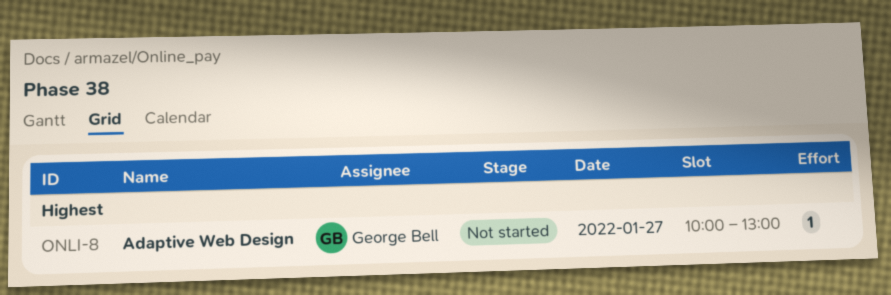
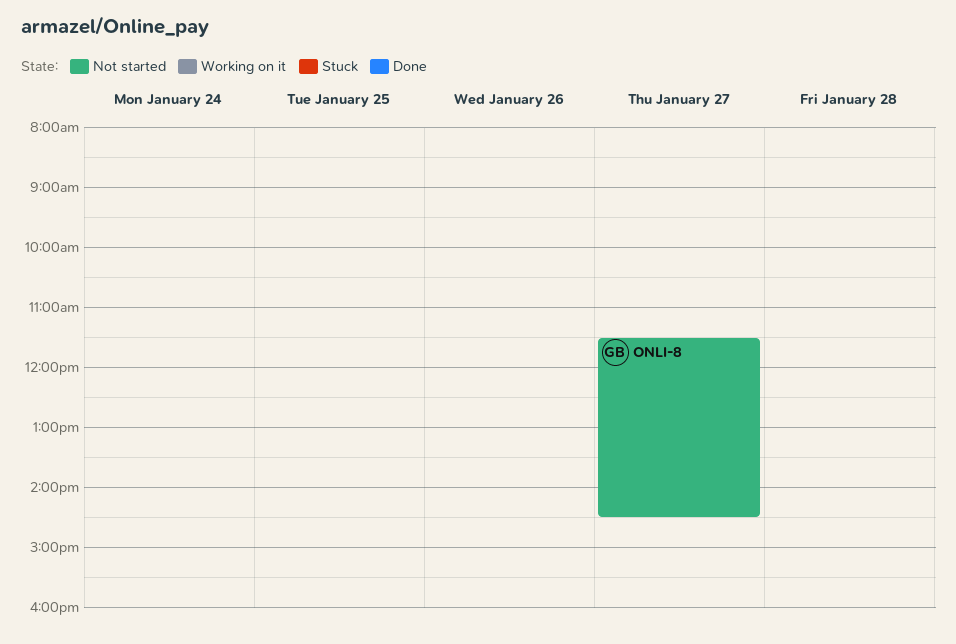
ONLI-8, begins: 10:00 -> 11:30
ONLI-8, ends: 13:00 -> 14:30

